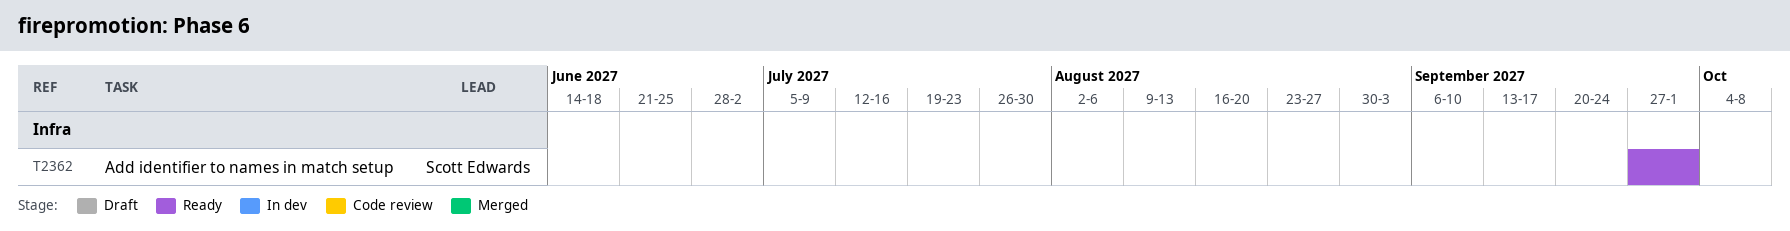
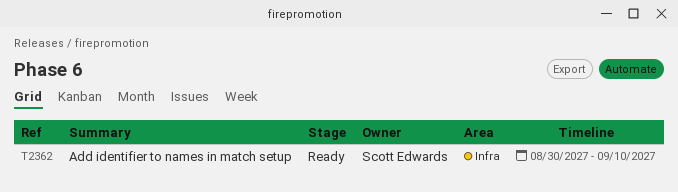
T2362, start: Sep 27 -> Aug 30
T2362, due: Oct 1 -> Sep 10

